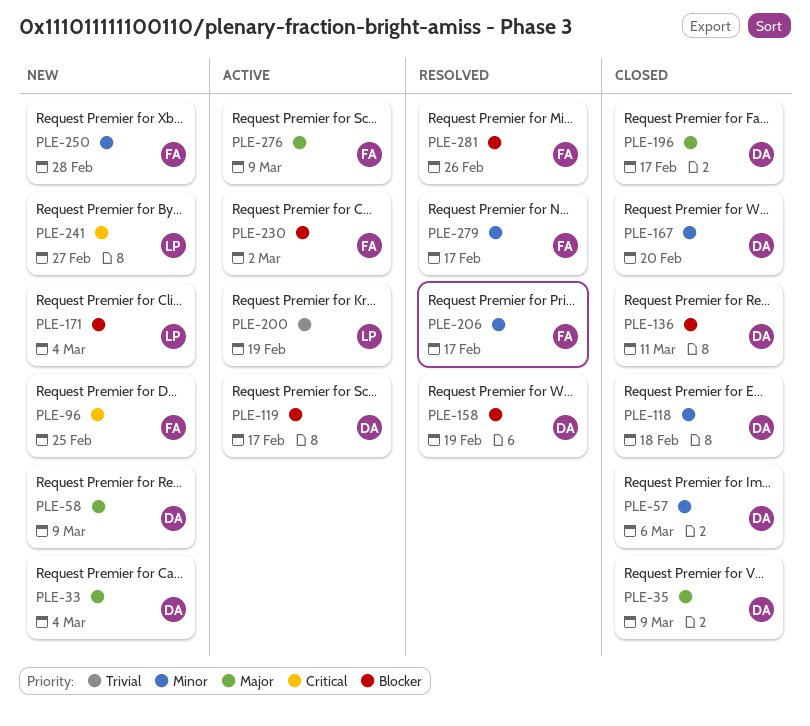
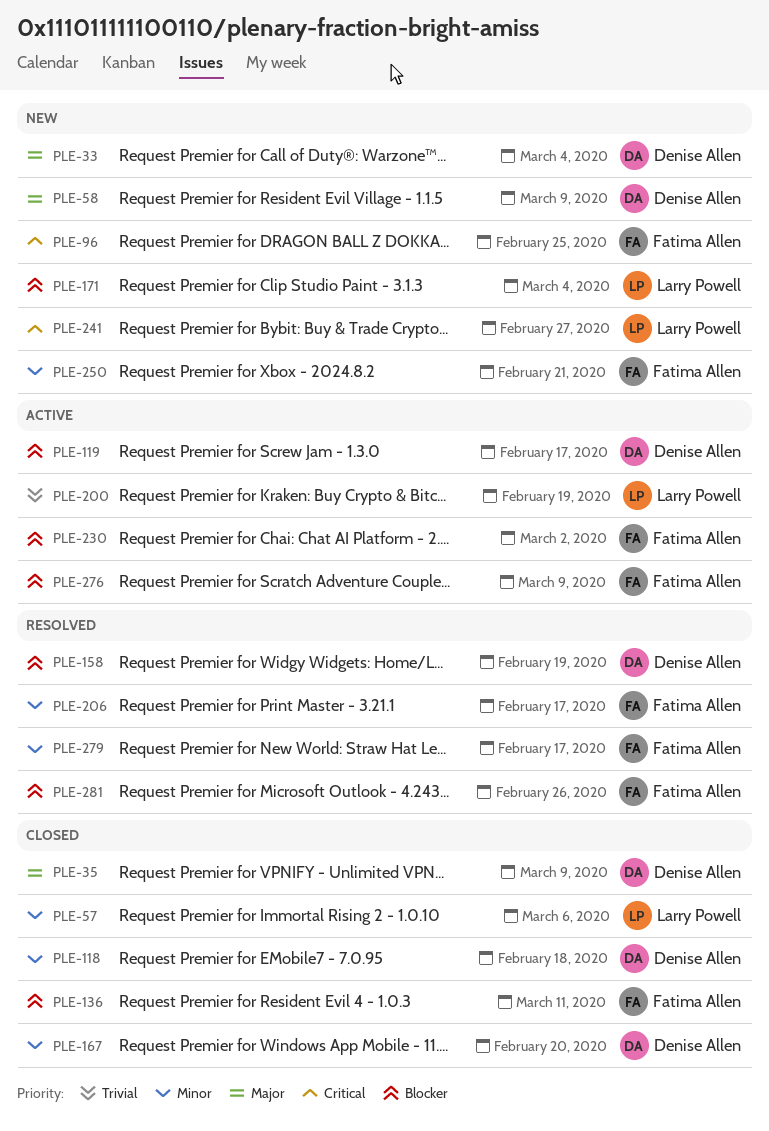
PLE-57, owner: Denise Allen -> Larry Powell
PLE-136, owner: Denise Allen -> Fatima Allen
PLE-196: present -> none
PLE-250, due: Feb 28 -> Feb 21
PLE-276, priority: Major -> Blocker

